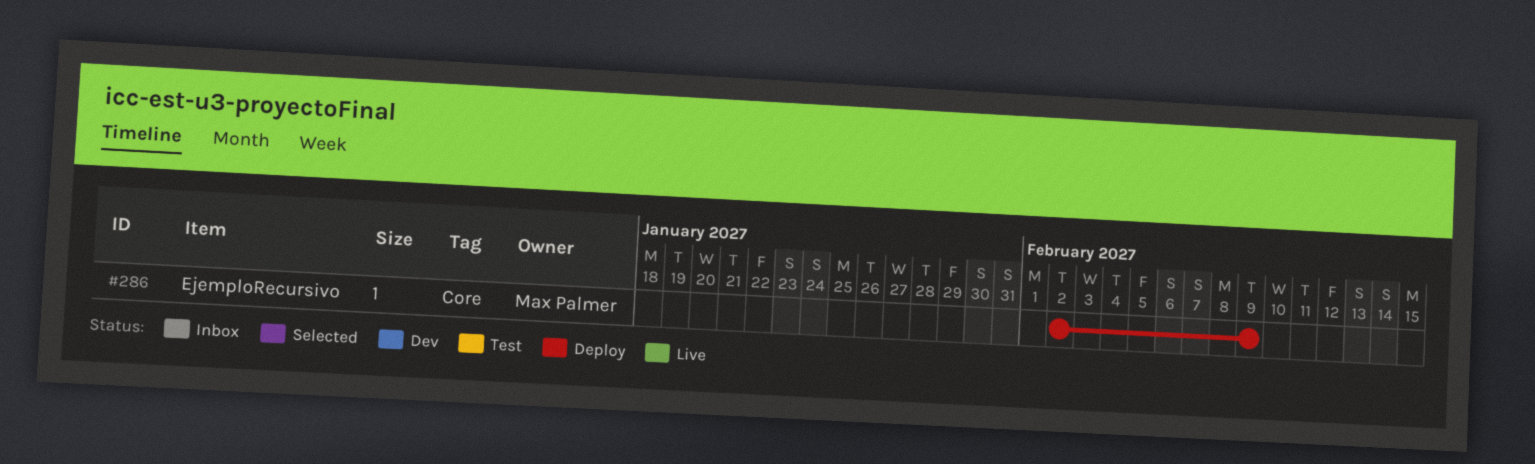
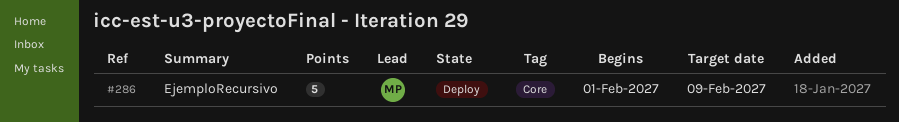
#286, estimate: 1 -> 5
#286, start: Feb 2 -> Feb 1

